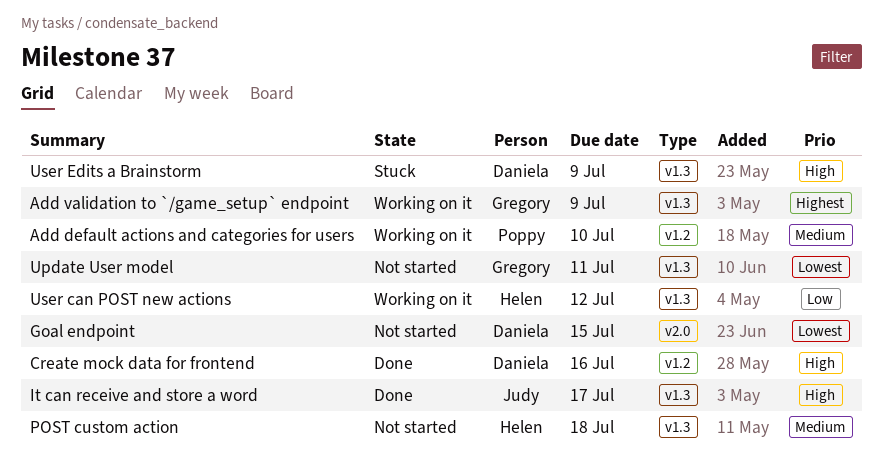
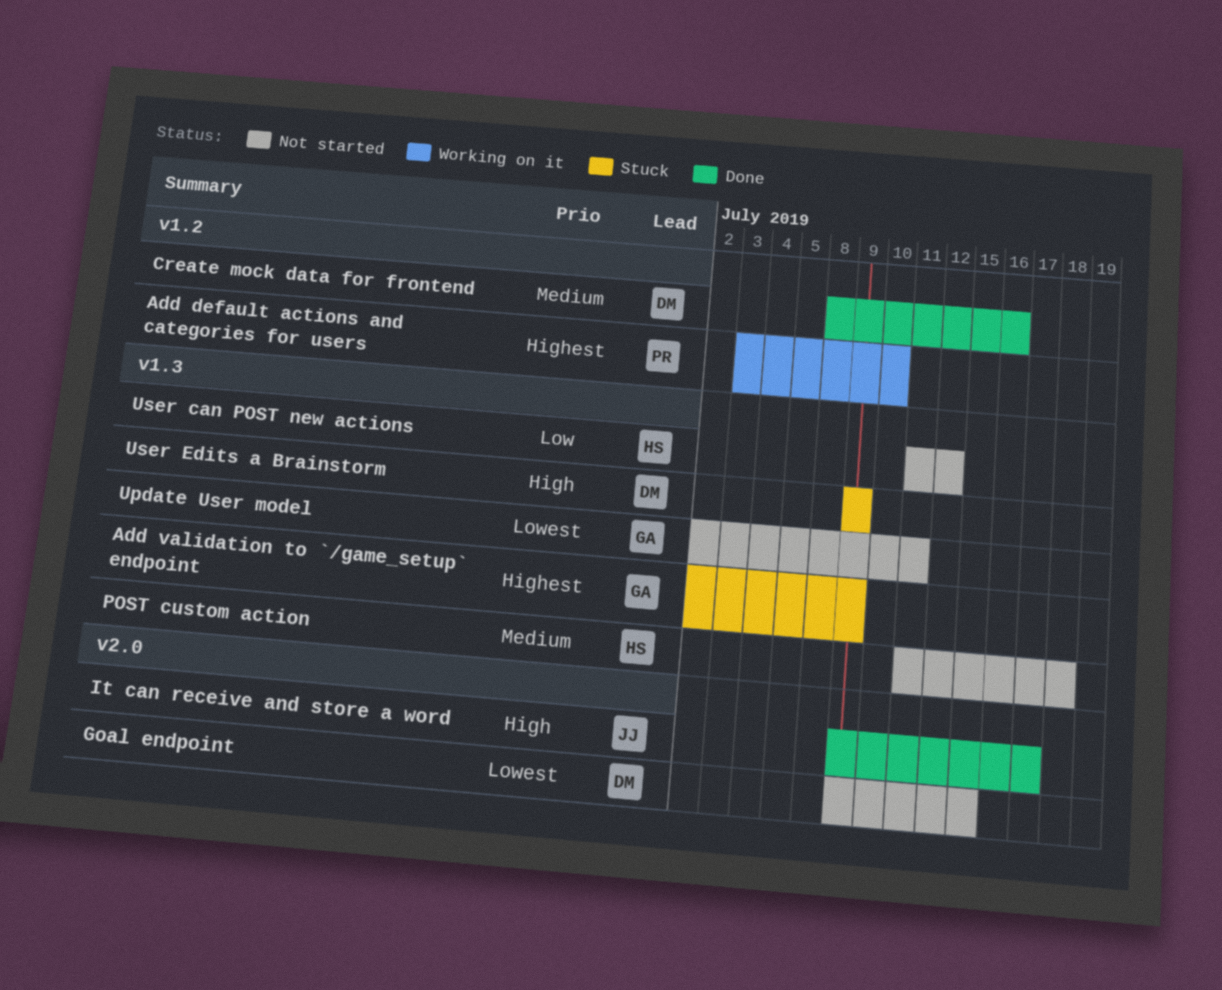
Add default actions and categories for users, priority: Medium -> Highest
Add validation to `/game_setup` endpoint, status: Working on it -> Stuck
Create mock data for frontend, priority: High -> Medium
It can receive and store a word, label: v1.3 -> v2.0
User can POST new actions, status: Working on it -> Not started

